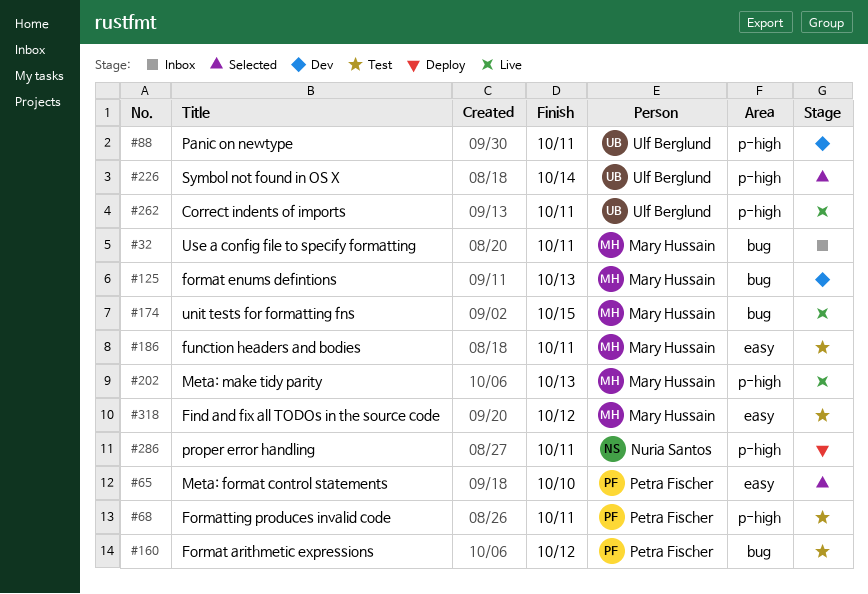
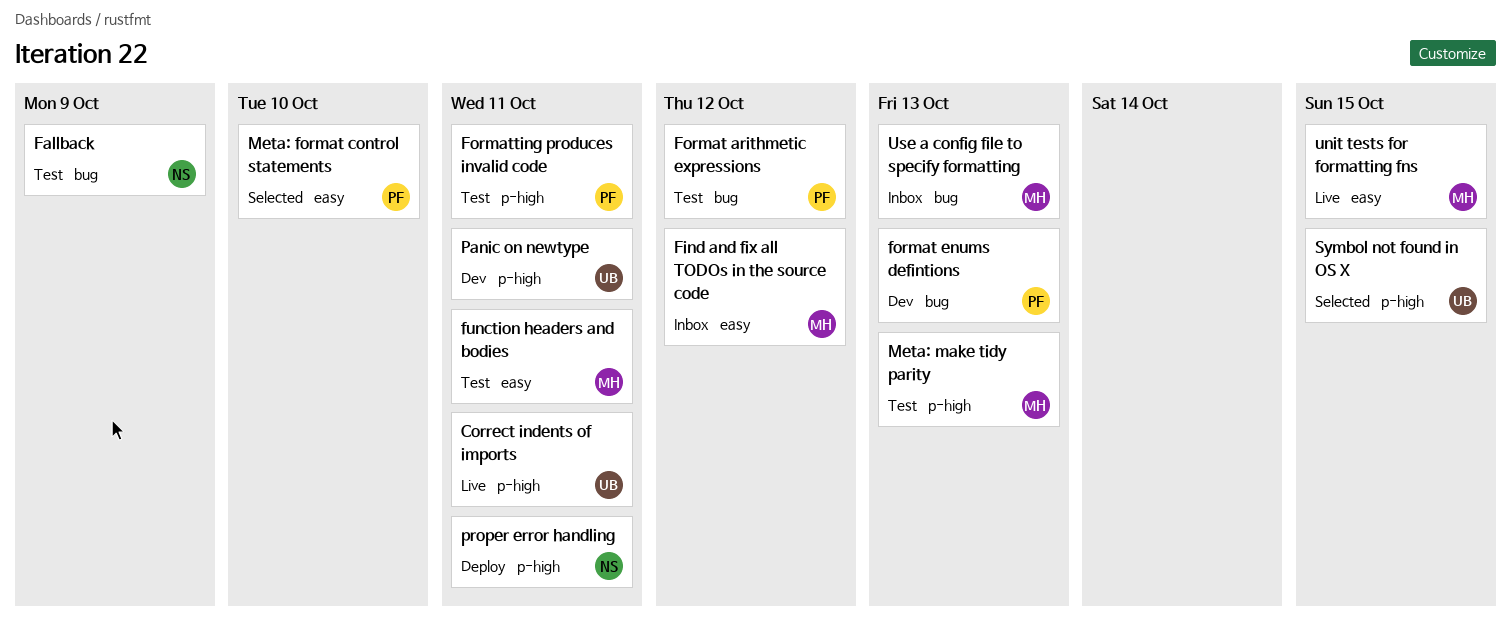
Fallback: none -> present
Find and fix all TODOs in the source code, status: Test -> Inbox
format enums defintions, owner: Mary Hussain -> Petra Fischer
Meta: make tidy parity, status: Live -> Test
Symbol not found in OS X, due: Oct 14 -> Oct 15
unit tests for formatting fns, label: bug -> easy
Use a config file to specify formatting, due: Oct 11 -> Oct 13

